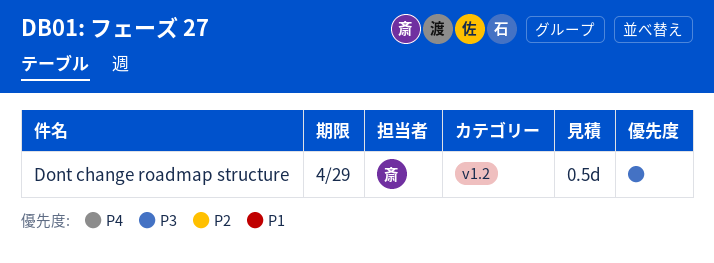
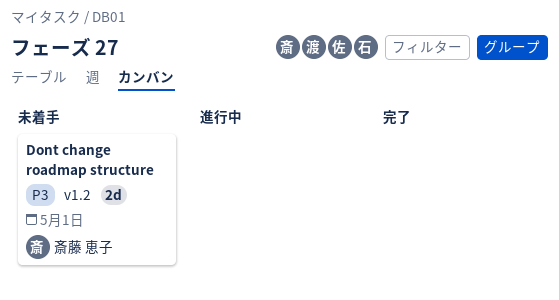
Dont change roadmap structure, estimate: 0.5d -> 2d
Dont change roadmap structure, due: Apr 29 -> May 1

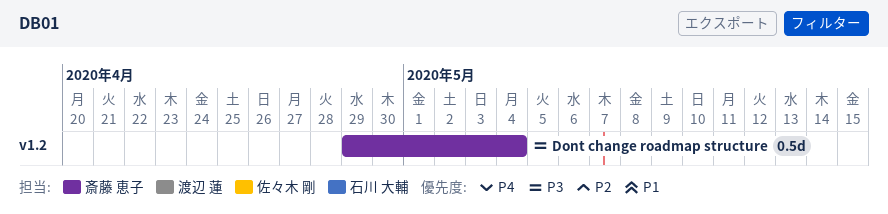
Dont change roadmap structure, estimate: 2d -> 0.5d
Dont change roadmap structure, due: May 1 -> May 4

